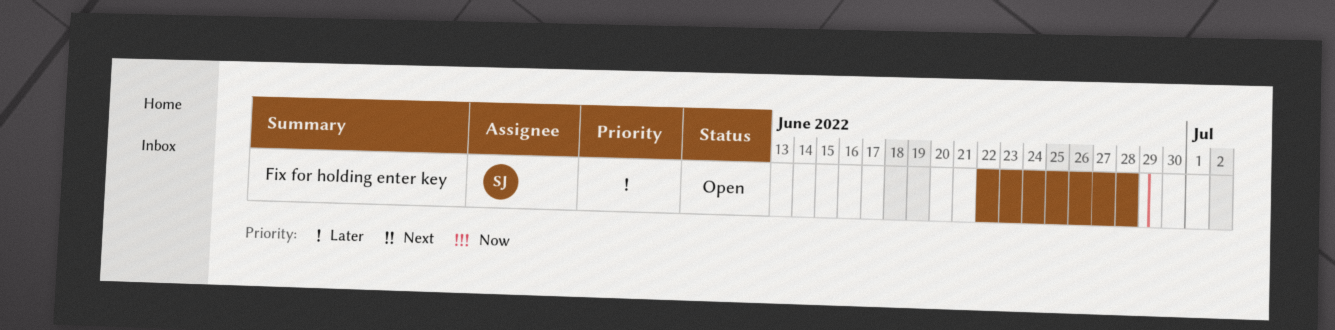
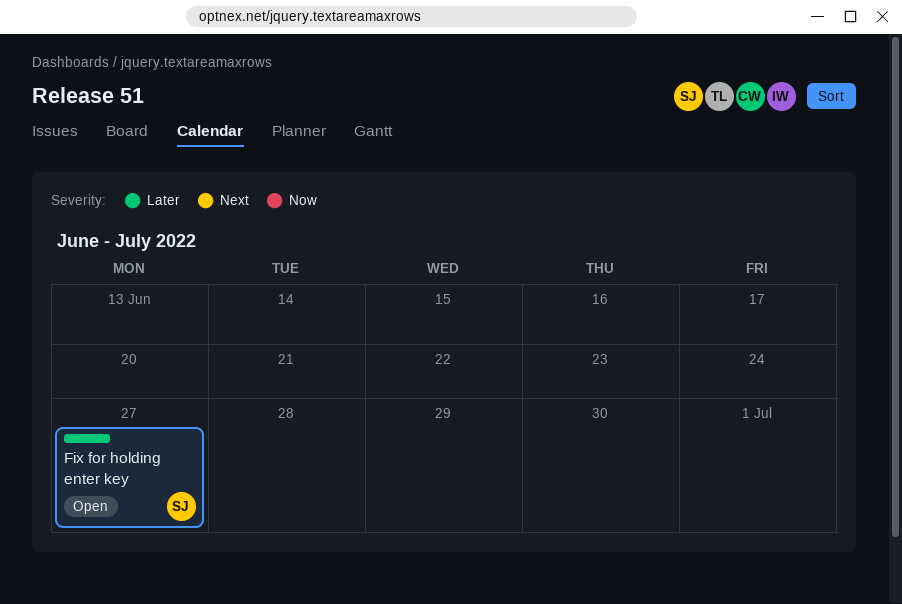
Fix for holding enter key, due: Jun 28 -> Jun 27

